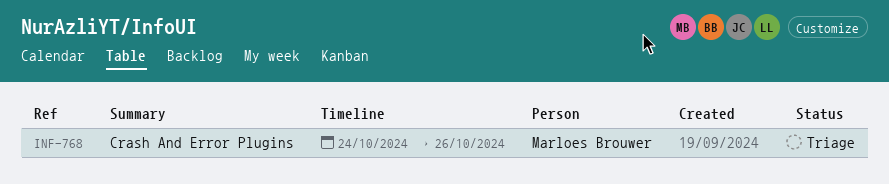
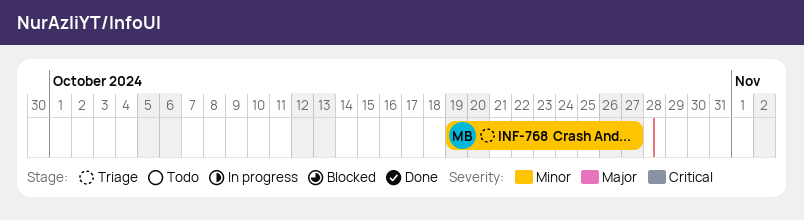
INF-768, start: Oct 24 -> Oct 19
INF-768, due: Oct 26 -> Oct 27

